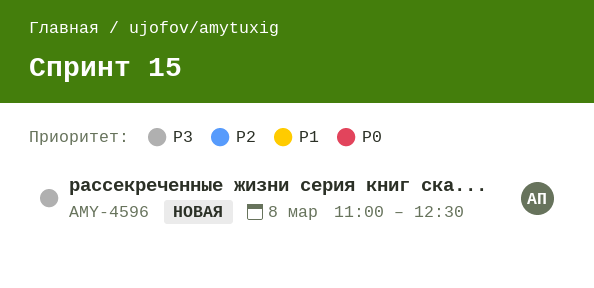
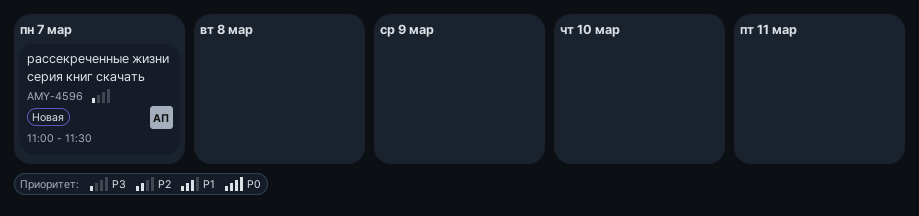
AMY-4596, day: Mar 8 -> Mar 7
AMY-4596, ends: 12:30 -> 11:30

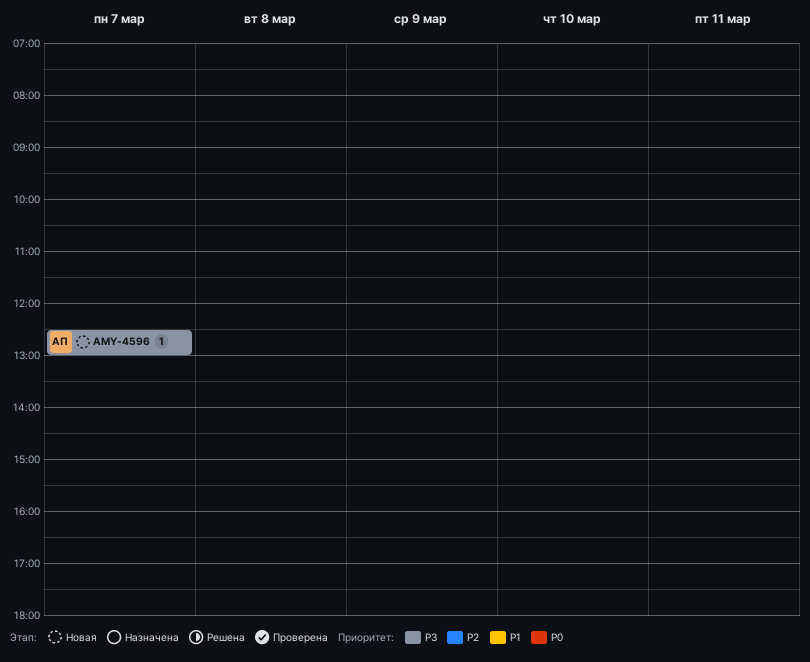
AMY-4596, begins: 11:00 -> 12:30
AMY-4596, ends: 11:30 -> 13:00

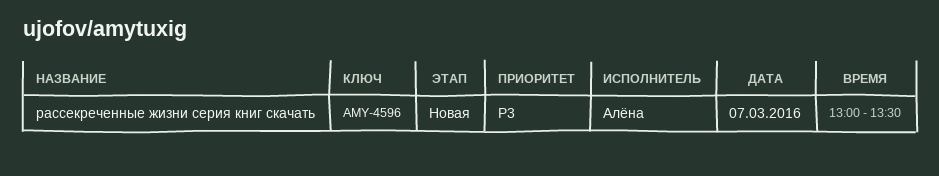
AMY-4596, begins: 12:30 -> 13:00
AMY-4596, ends: 13:00 -> 13:30

